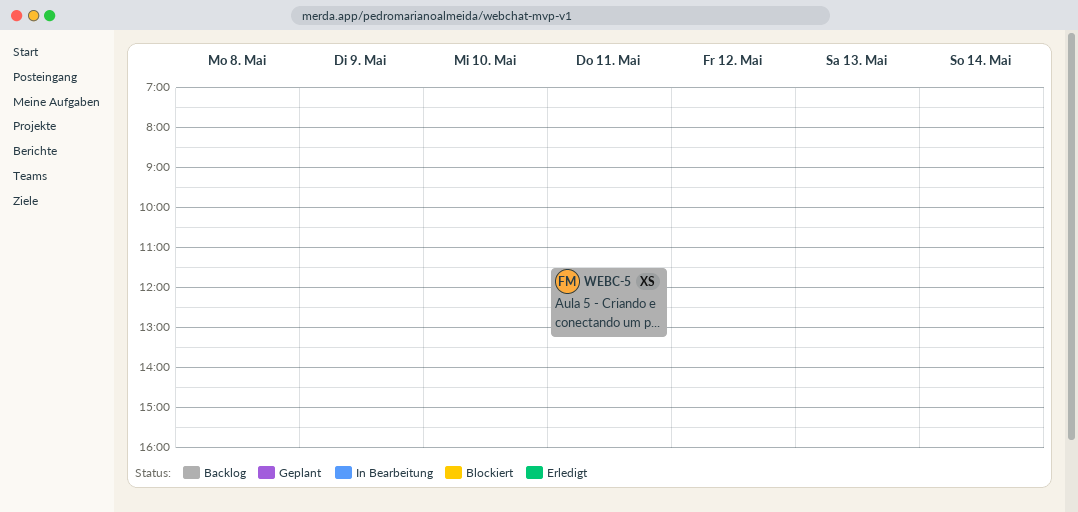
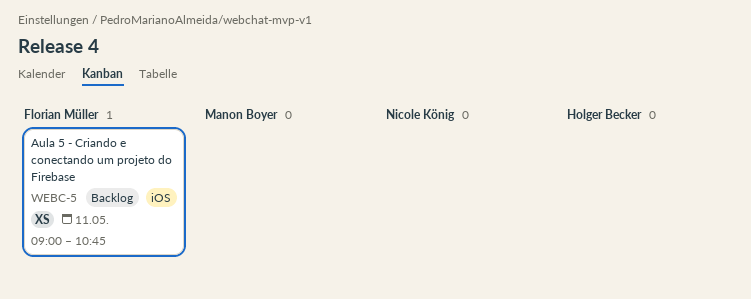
WEBC-5, begins: 11:30 -> 09:00
WEBC-5, ends: 13:15 -> 10:45

